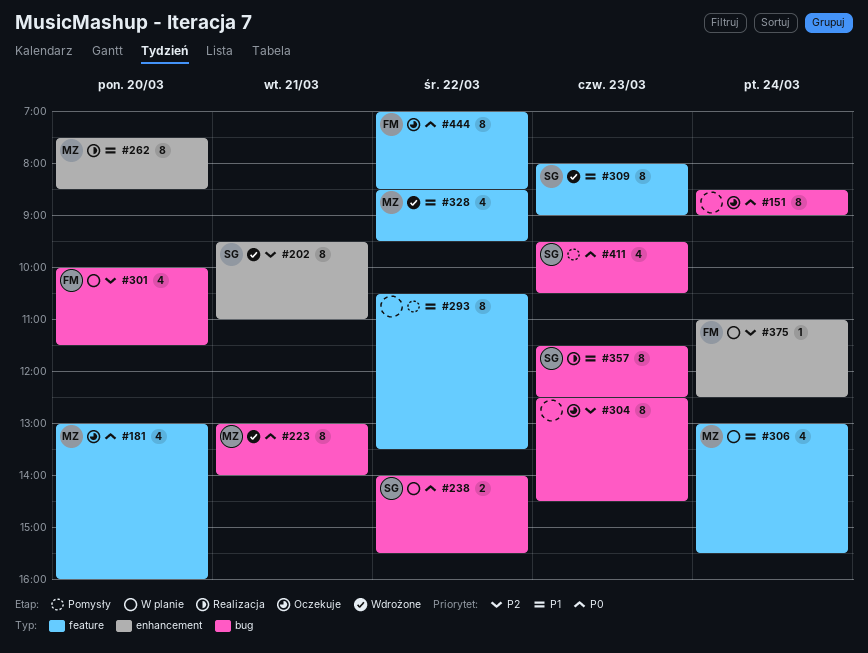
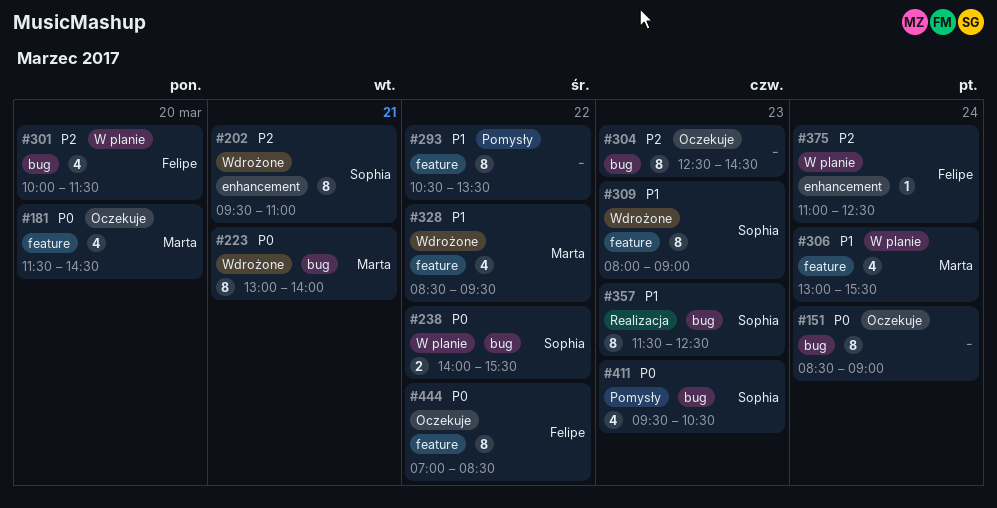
#181, begins: 13:00 -> 11:30
#181, ends: 16:00 -> 14:30
#262: present -> none

